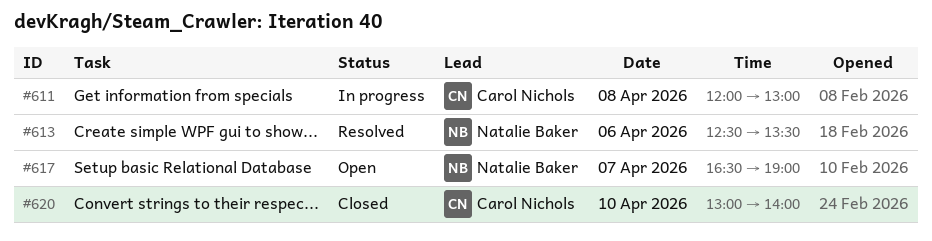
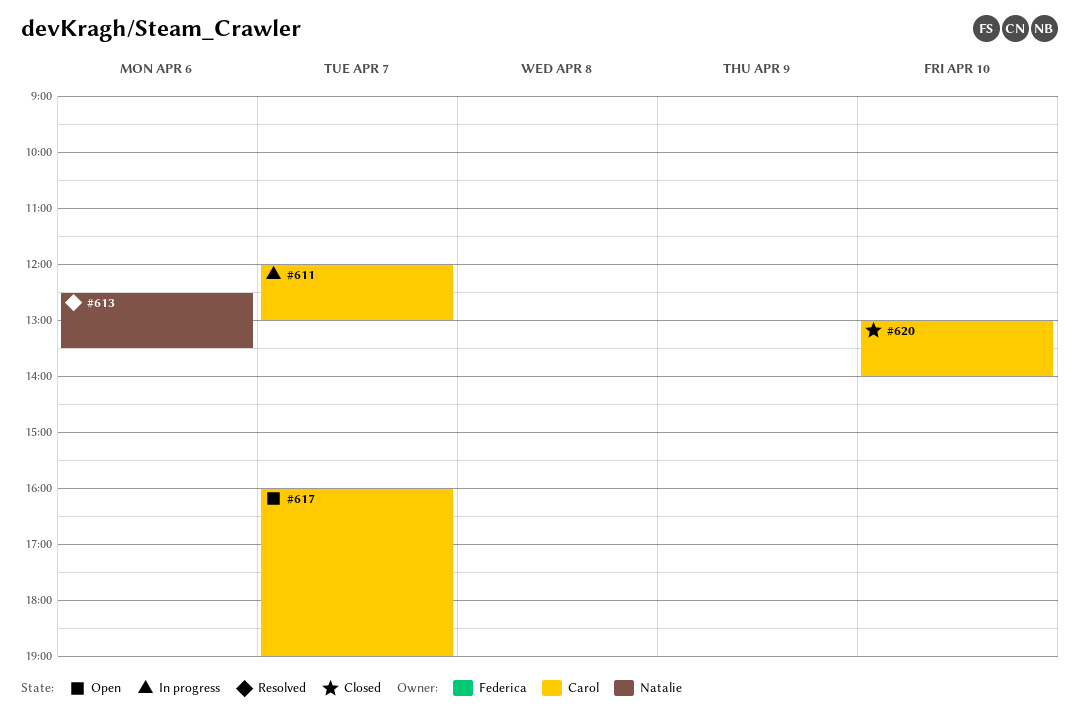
#611, day: Apr 8 -> Apr 7
#617, owner: Natalie Baker -> Carol Nichols
#617, begins: 16:30 -> 16:00

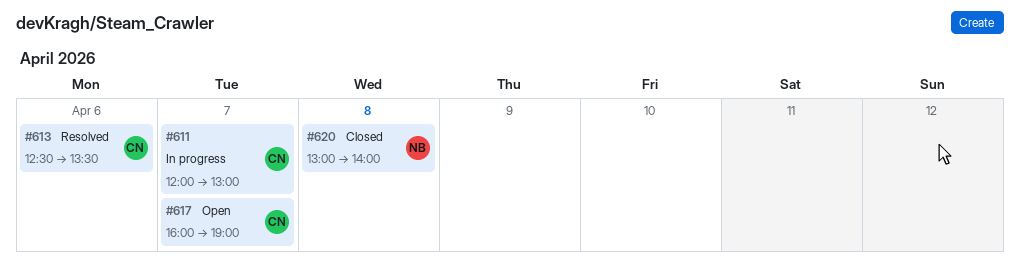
#613, owner: Natalie -> Carol
#620, owner: Carol -> Natalie
#620, day: Apr 10 -> Apr 8

